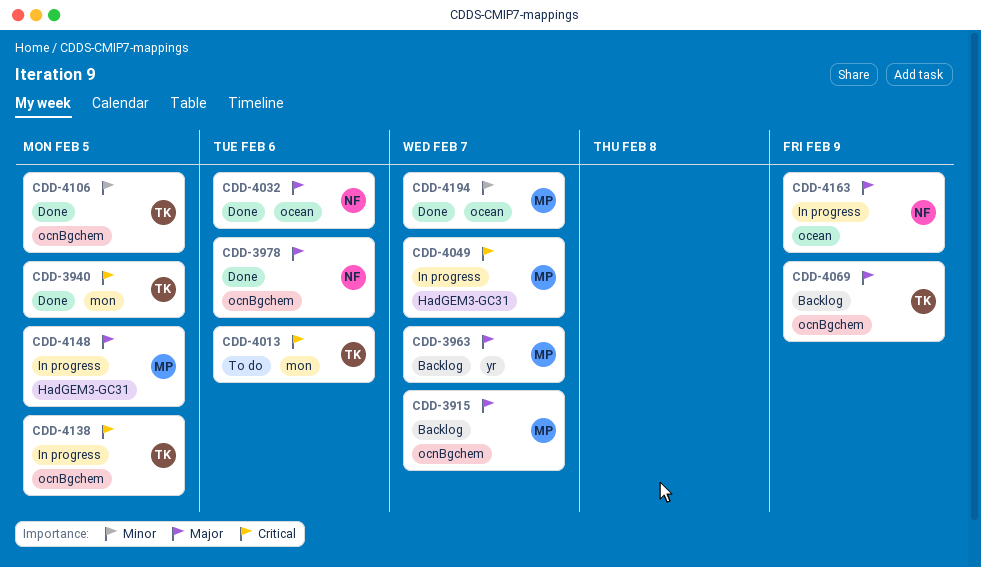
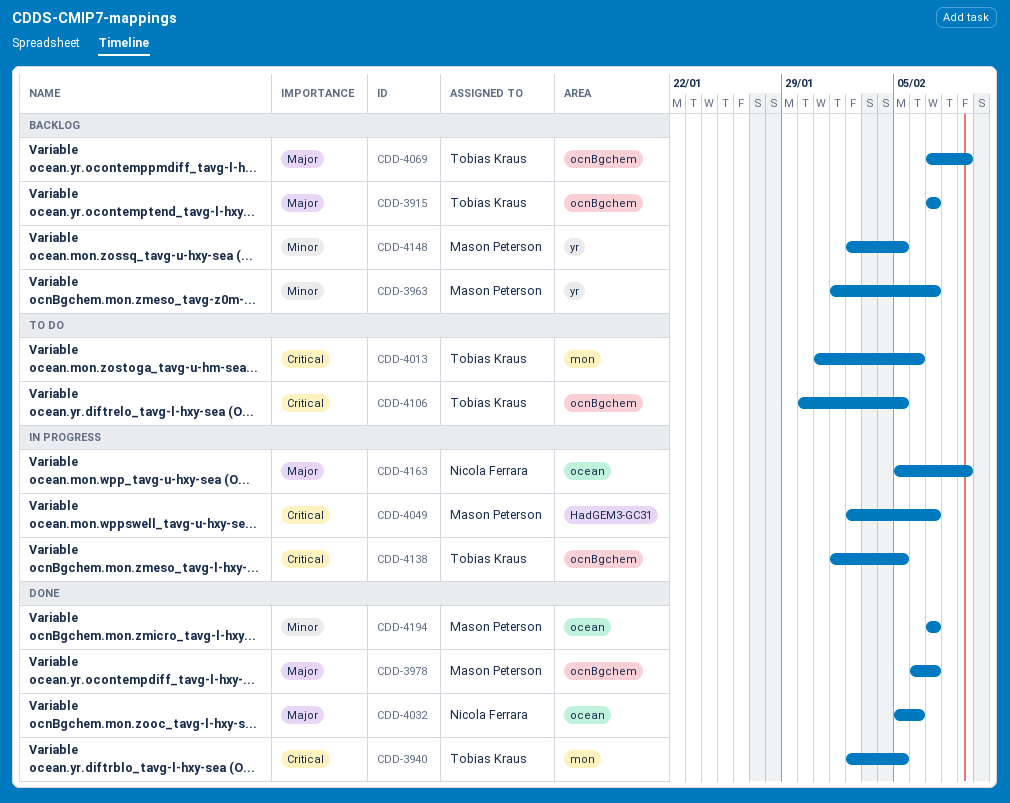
CDD-3915, owner: Mason Peterson -> Tobias Kraus
CDD-3963, priority: Major -> Minor
CDD-3978, owner: Nicola Ferrara -> Mason Peterson
CDD-3978, due: Feb 6 -> Feb 7
CDD-4106, status: Done -> To do
CDD-4106, priority: Minor -> Critical
CDD-4148, status: In progress -> Backlog
CDD-4148, priority: Major -> Minor
CDD-4148, label: HadGEM3-GC31 -> yr

